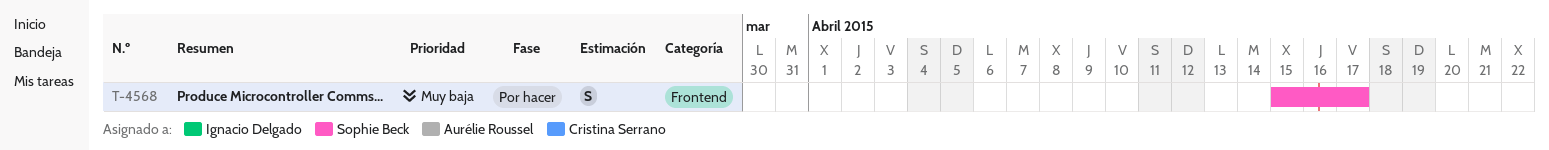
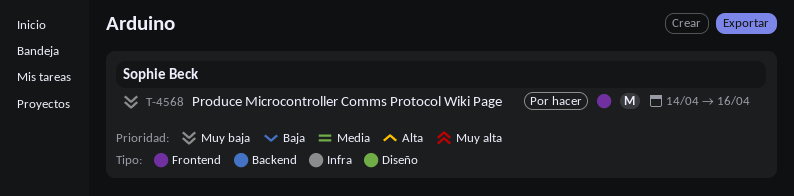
T-4568, estimate: S -> M
T-4568, start: Apr 15 -> Apr 14
T-4568, due: Apr 17 -> Apr 16

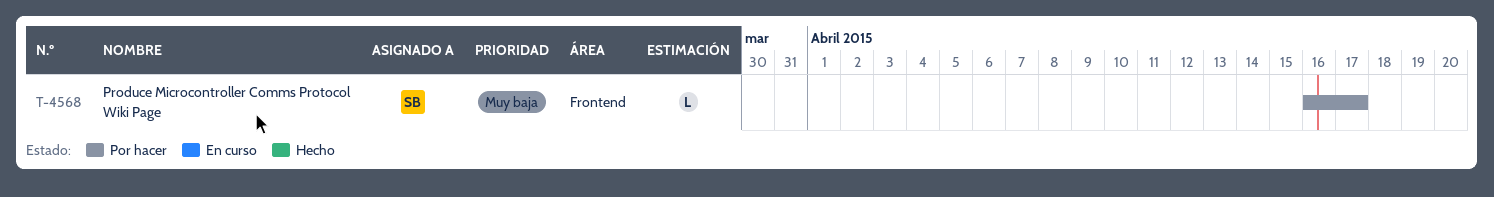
T-4568, estimate: M -> L
T-4568, start: Apr 14 -> Apr 16
T-4568, due: Apr 16 -> Apr 17

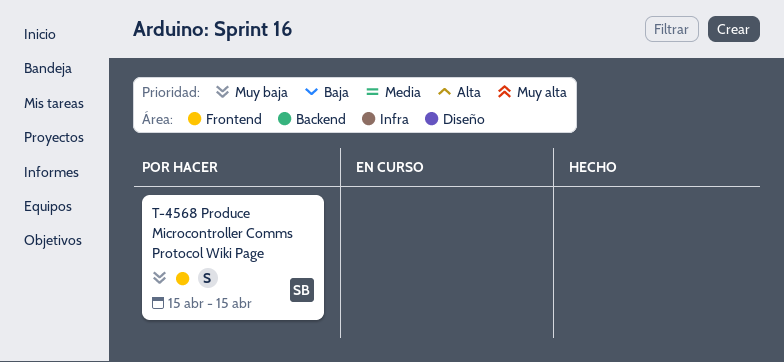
T-4568, estimate: L -> S
T-4568, start: Apr 16 -> Apr 15
T-4568, due: Apr 17 -> Apr 15

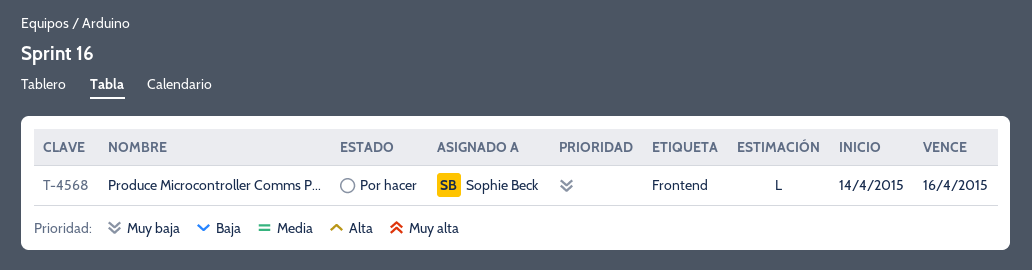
T-4568, estimate: S -> L
T-4568, start: Apr 15 -> Apr 14
T-4568, due: Apr 15 -> Apr 16

